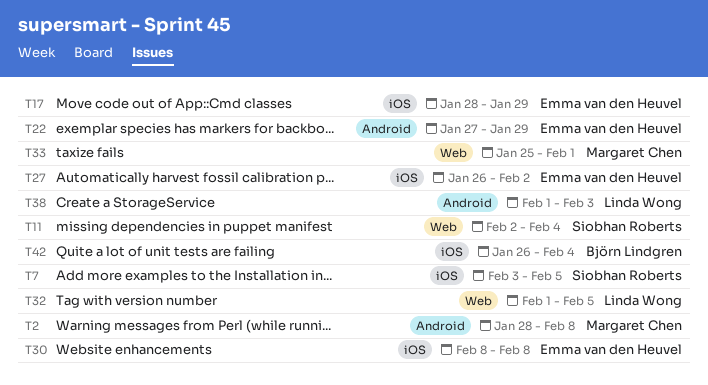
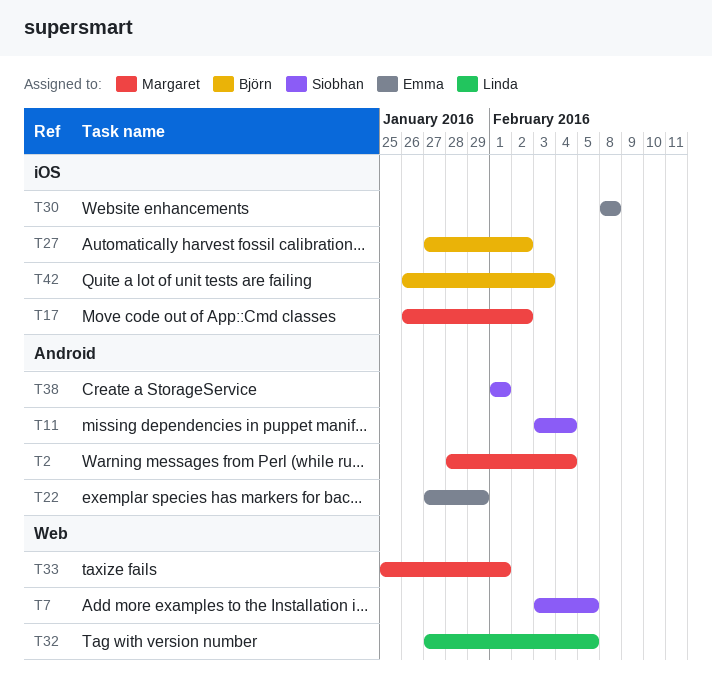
T2, due: Feb 8 -> Feb 4
T7, label: iOS -> Web
T11, label: Web -> Android
T11, start: Feb 2 -> Feb 3
T17, owner: Emma van den Heuvel -> Margaret Chen
T17, start: Jan 28 -> Jan 26
T17, due: Jan 29 -> Feb 2
T27, owner: Emma van den Heuvel -> Björn Lindgren
T27, start: Jan 26 -> Jan 27
T32, start: Feb 1 -> Jan 27
T38, owner: Linda Wong -> Siobhan Roberts
T38, due: Feb 3 -> Feb 1
T42, due: Feb 4 -> Feb 3

